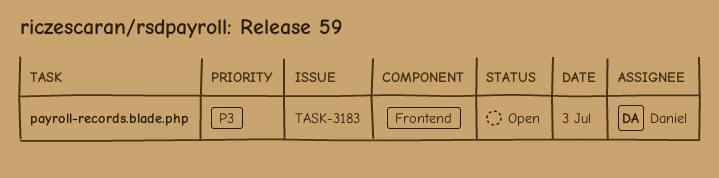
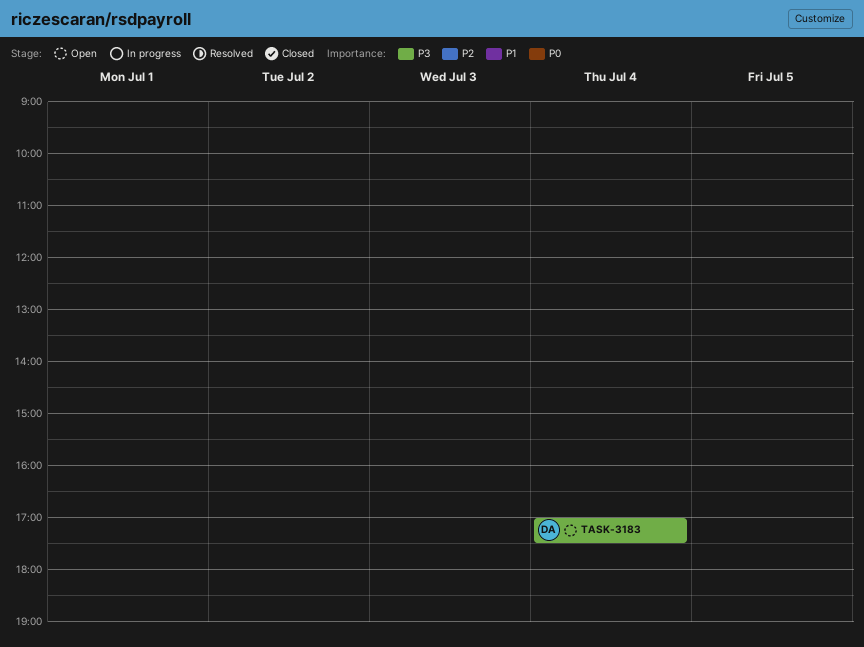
TASK-3183, day: Jul 3 -> Jul 4

